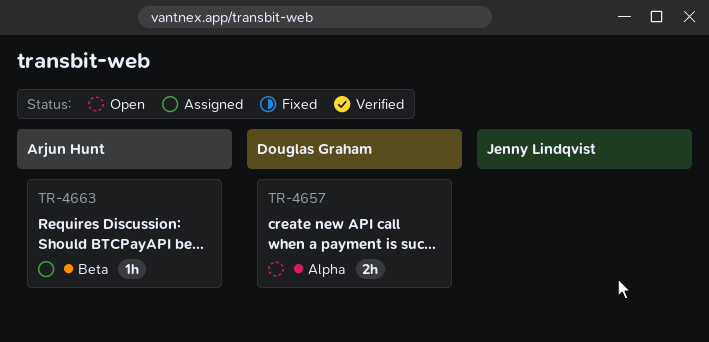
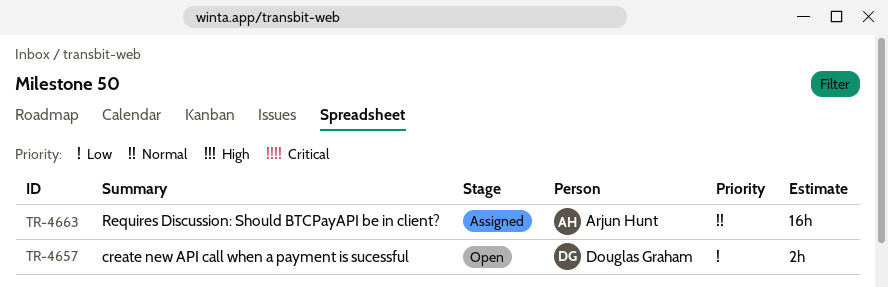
TR-4663, estimate: 1h -> 16h

